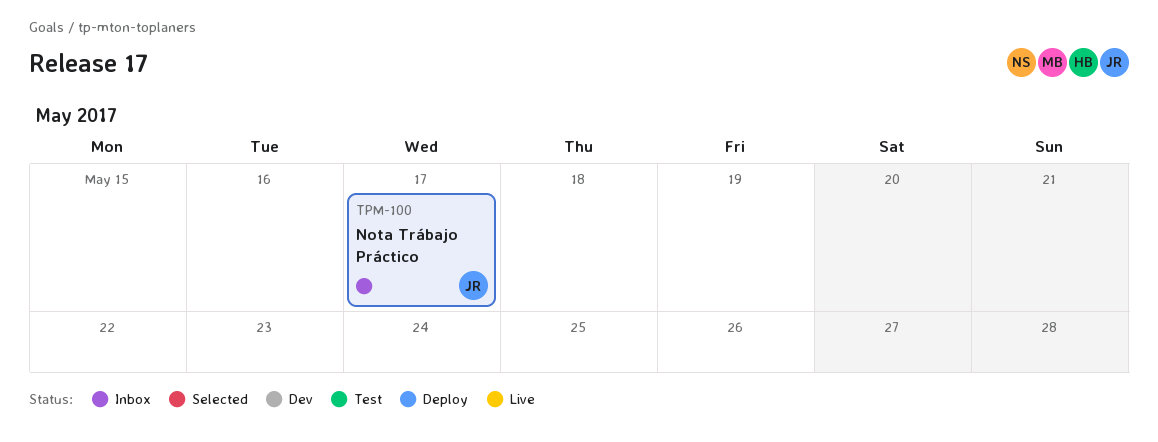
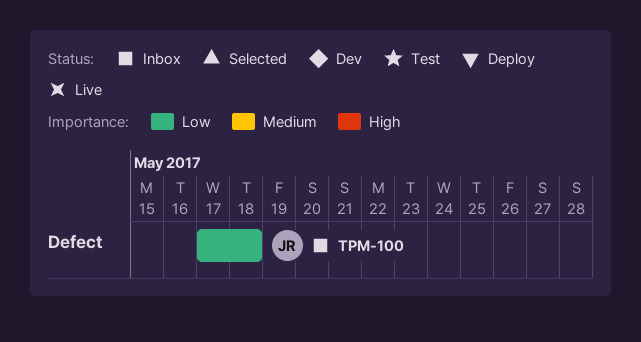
TPM-100, due: May 17 -> May 18

